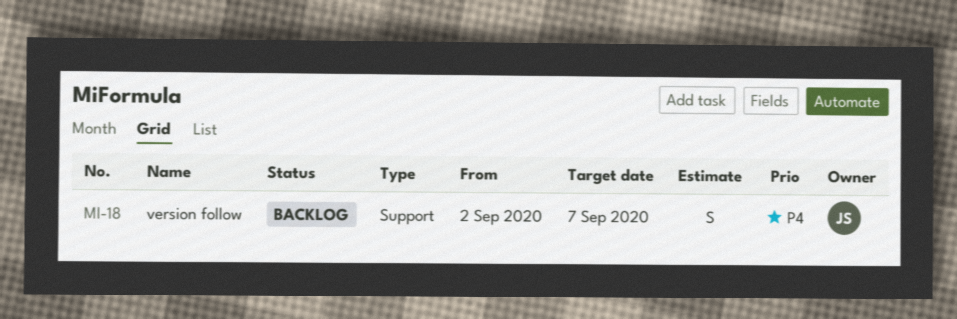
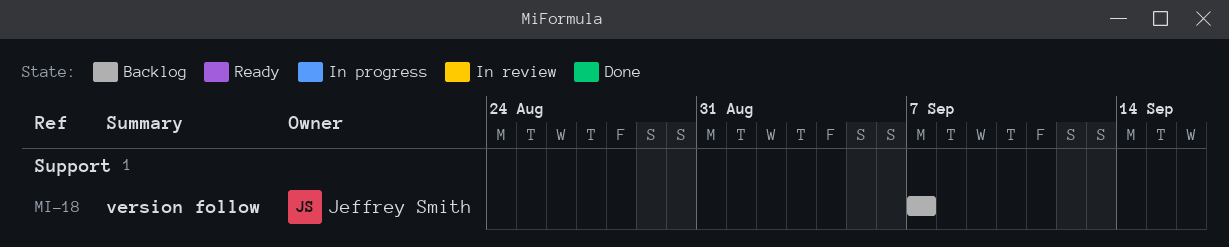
MI-18, start: Sep 2 -> Sep 7

